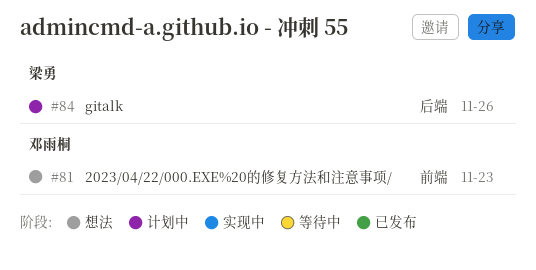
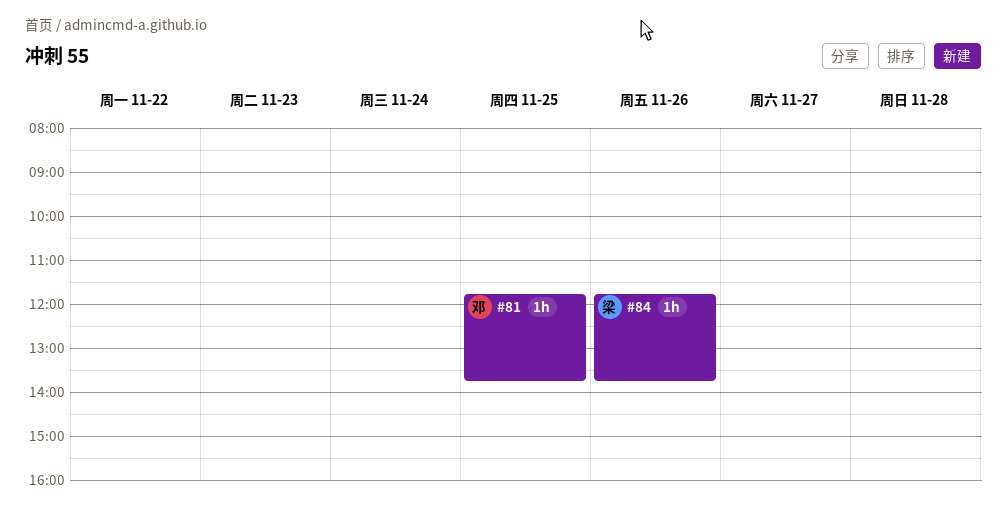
#81, day: Nov 23 -> Nov 25

